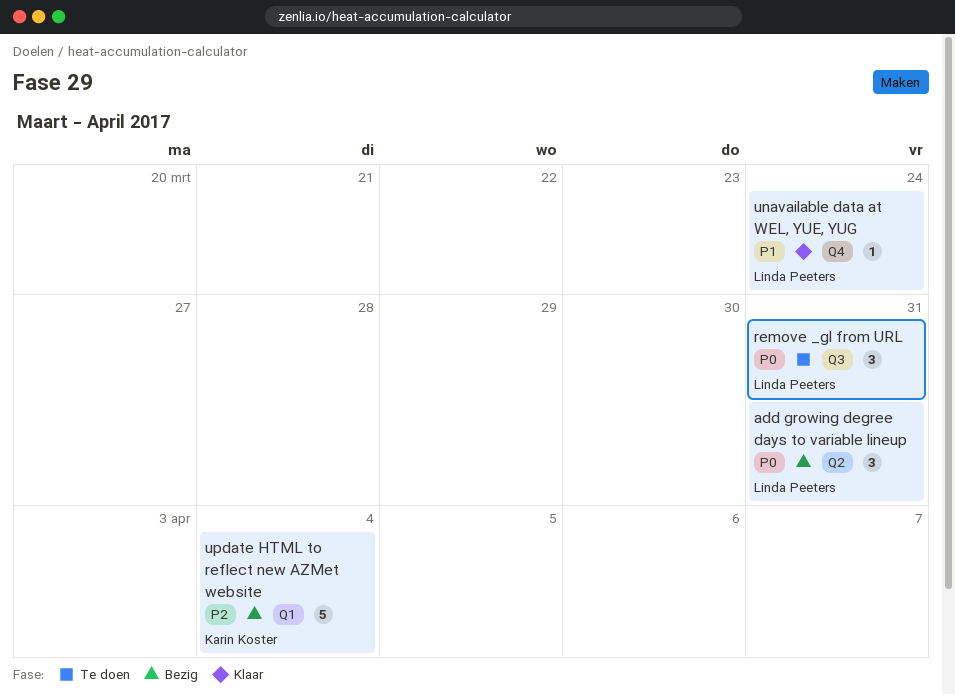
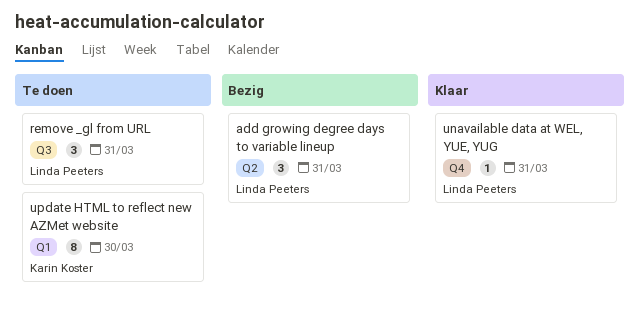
unavailable data at WEL, YUE, YUG, due: Mar 24 -> Mar 31
update HTML to reflect new AZMet website, status: Bezig -> Te doen
update HTML to reflect new AZMet website, estimate: 5 -> 8
update HTML to reflect new AZMet website, due: Apr 4 -> Mar 30

